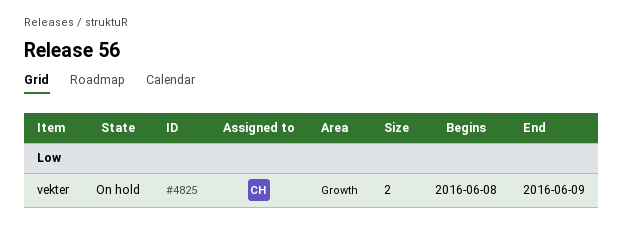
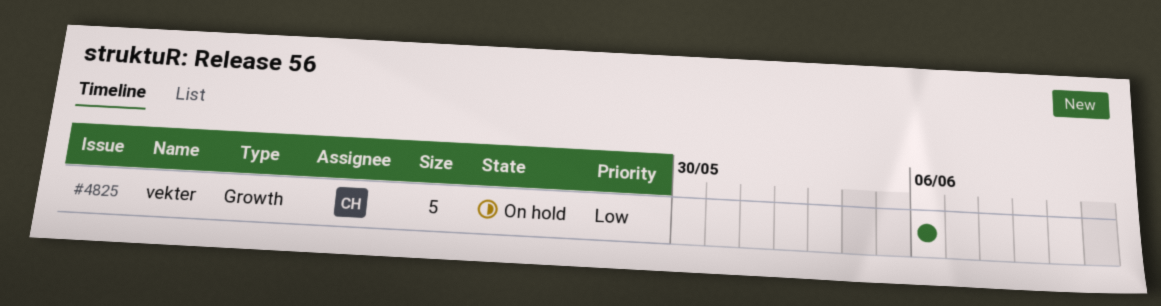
#4825, estimate: 2 -> 5
#4825, start: Jun 8 -> Jun 6
#4825, due: Jun 9 -> Jun 6

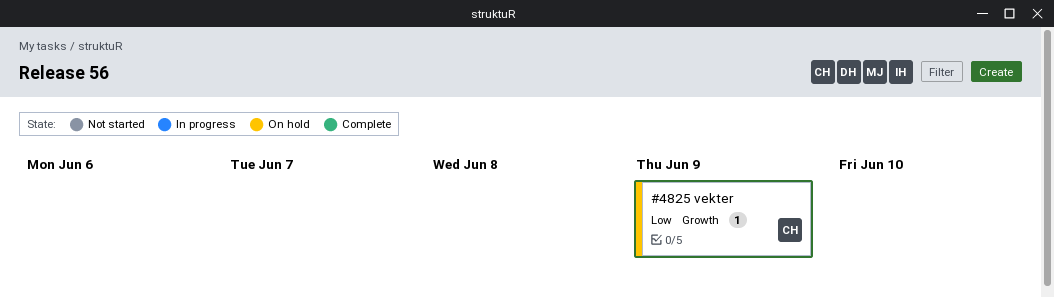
#4825, estimate: 5 -> 1
#4825, due: Jun 6 -> Jun 9

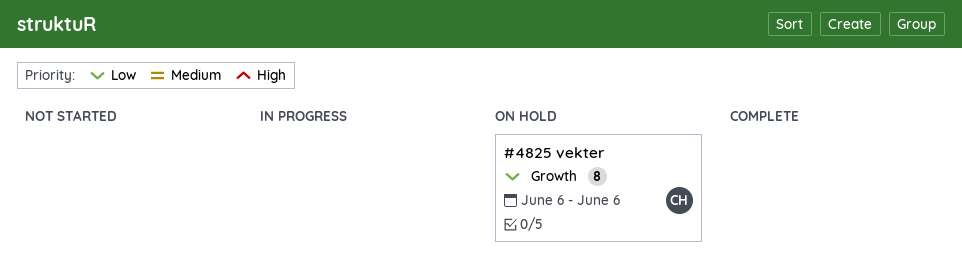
#4825, estimate: 1 -> 8
#4825, due: Jun 9 -> Jun 6

